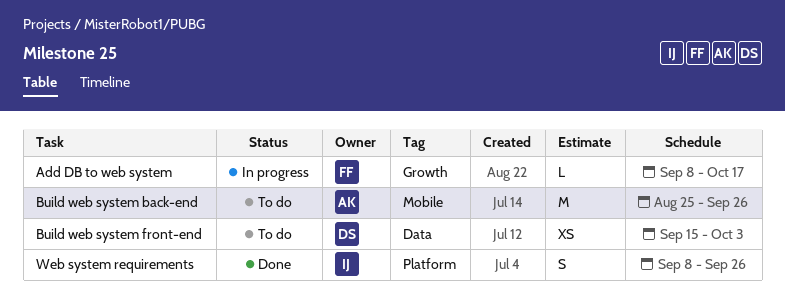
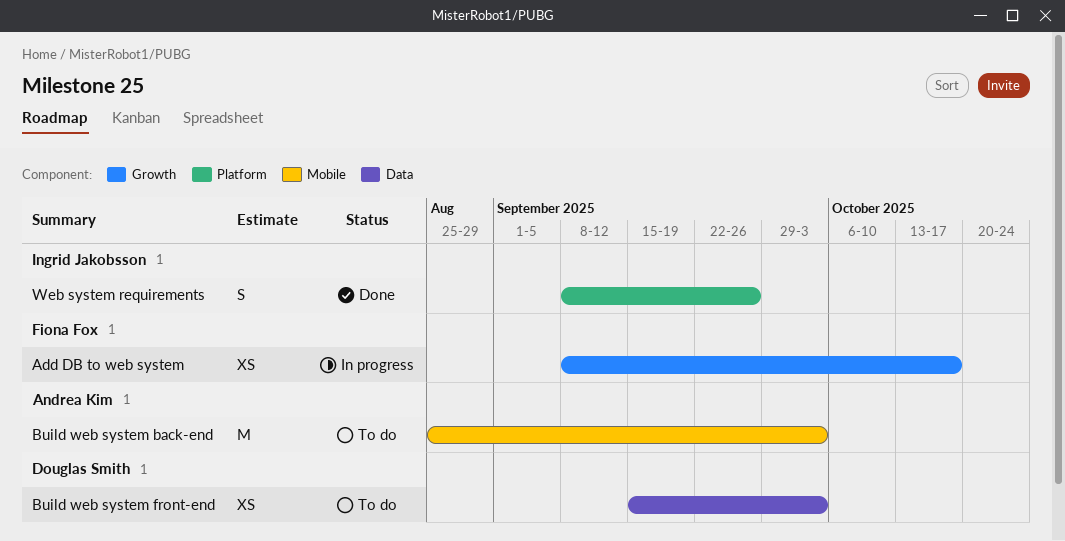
Add DB to web system, estimate: L -> XS
Build web system back-end, due: Sep 26 -> Oct 3

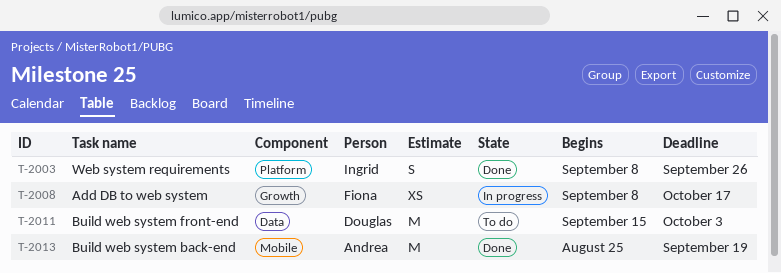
Build web system back-end, status: To do -> Done
Build web system back-end, due: Oct 3 -> Sep 19
Build web system front-end, estimate: XS -> M

